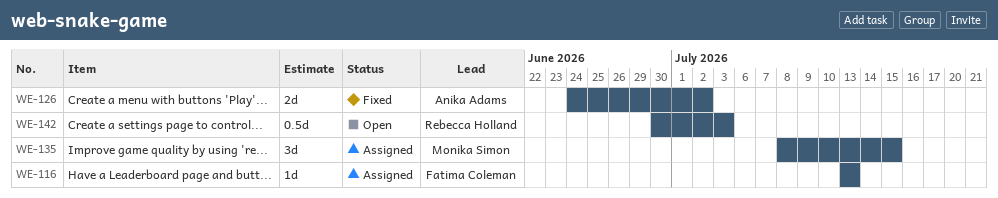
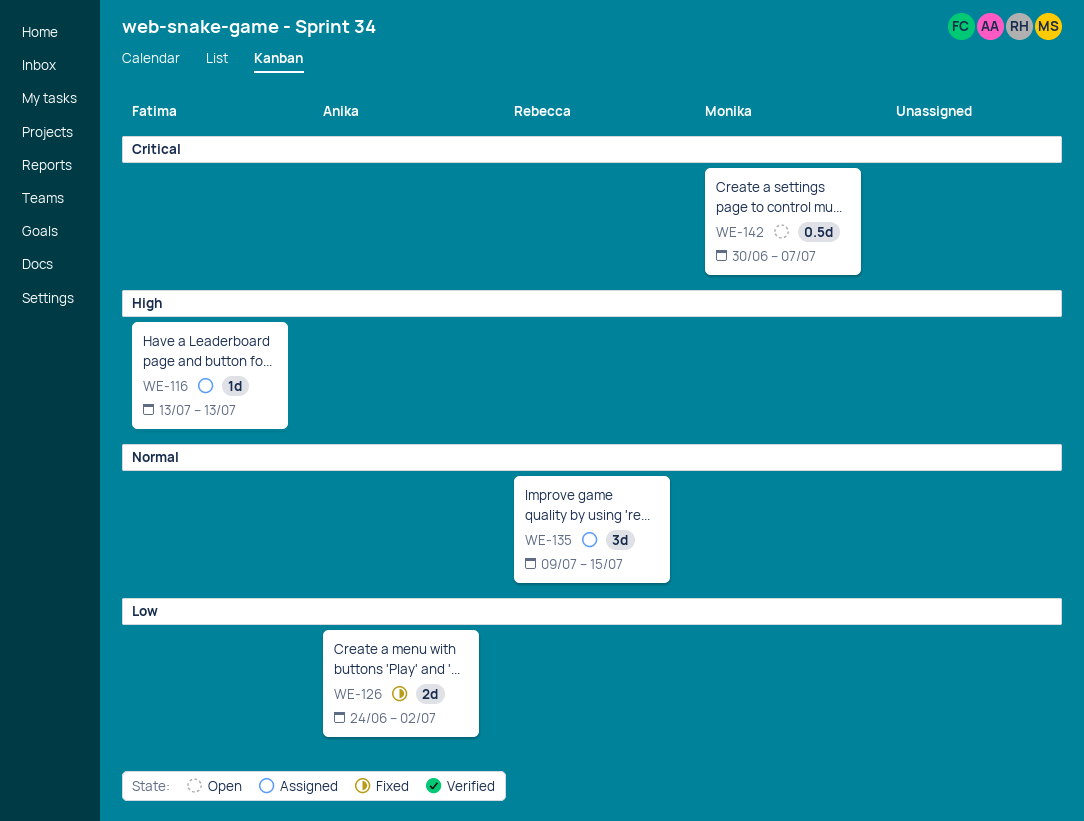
WE-135, owner: Monika Simon -> Rebecca Holland
WE-135, start: Jul 8 -> Jul 9
WE-142, owner: Rebecca Holland -> Monika Simon
WE-142, due: Jul 3 -> Jul 7

